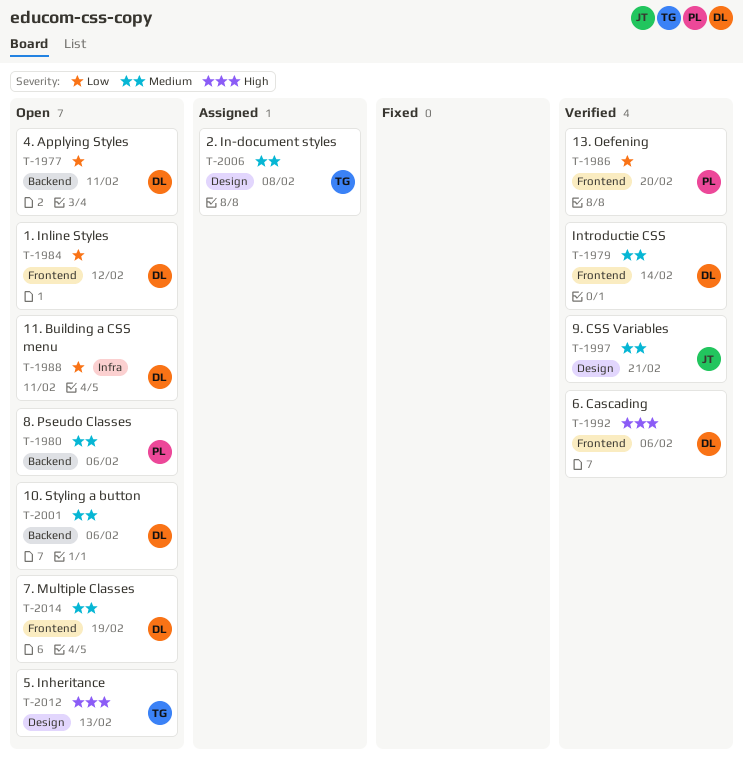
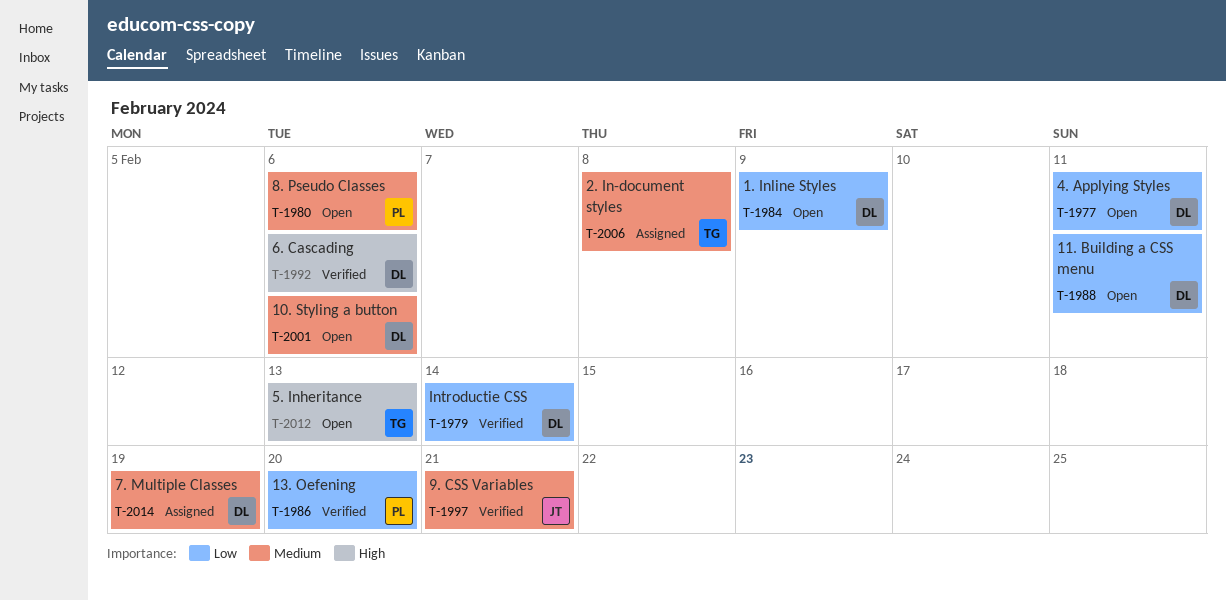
T-1979, priority: Medium -> Low
T-1984, due: Feb 12 -> Feb 9
T-2014, status: Open -> Assigned

